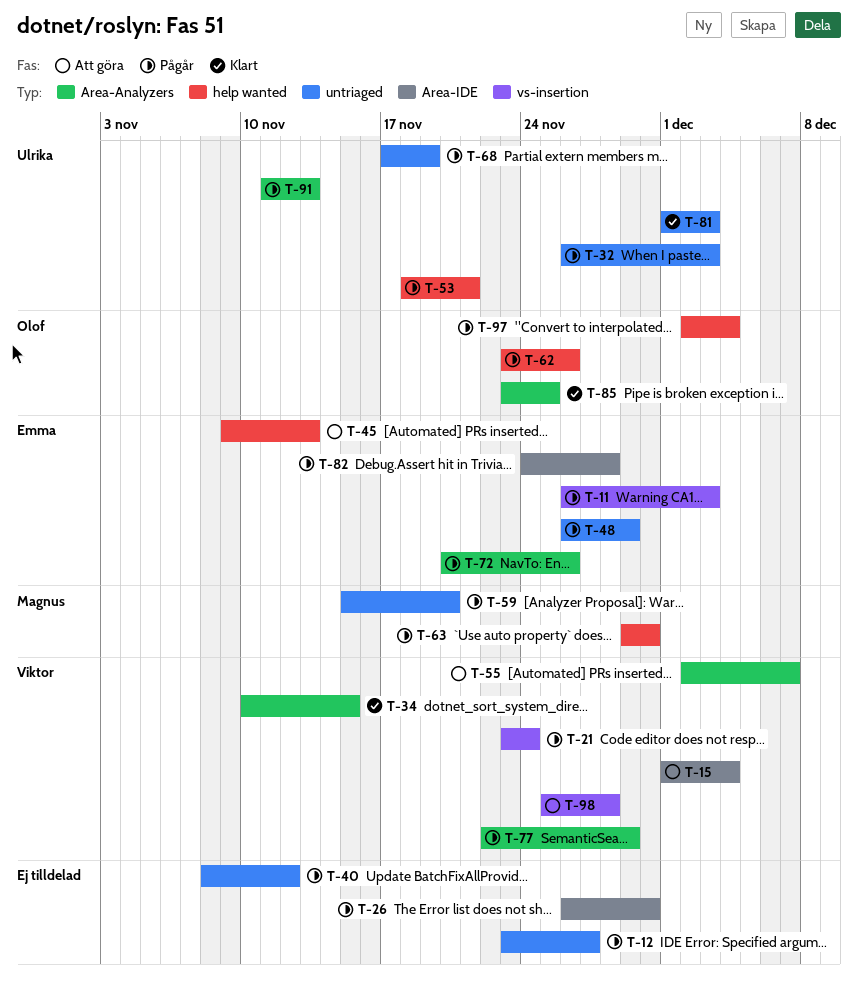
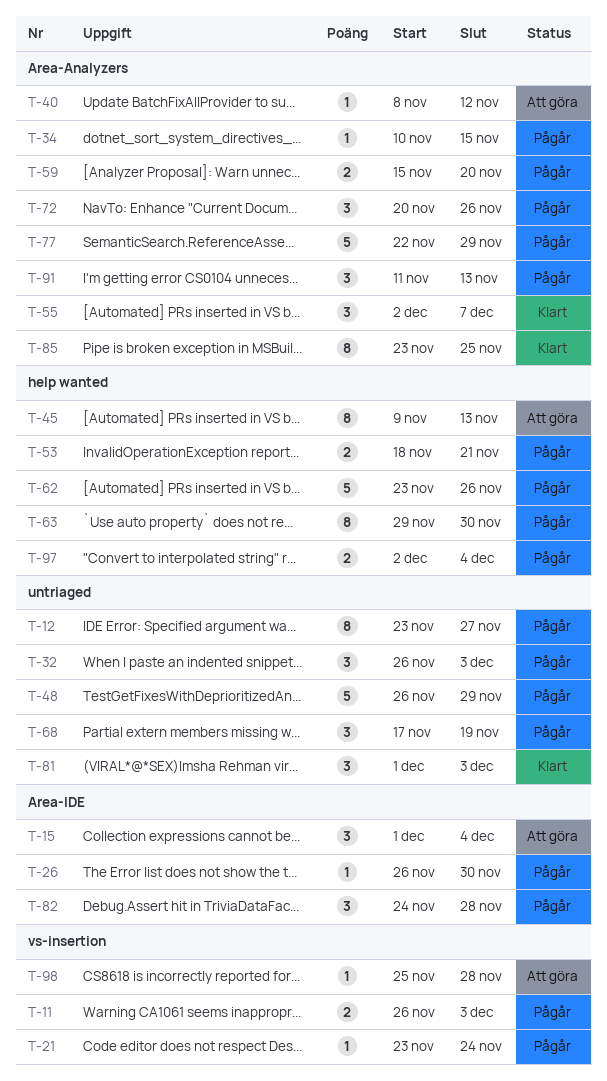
T-34, status: Klart -> Pågår
T-40, status: Pågår -> Att göra
T-40, label: untriaged -> Area-Analyzers
T-55, status: Att göra -> Klart
T-59, label: untriaged -> Area-Analyzers

